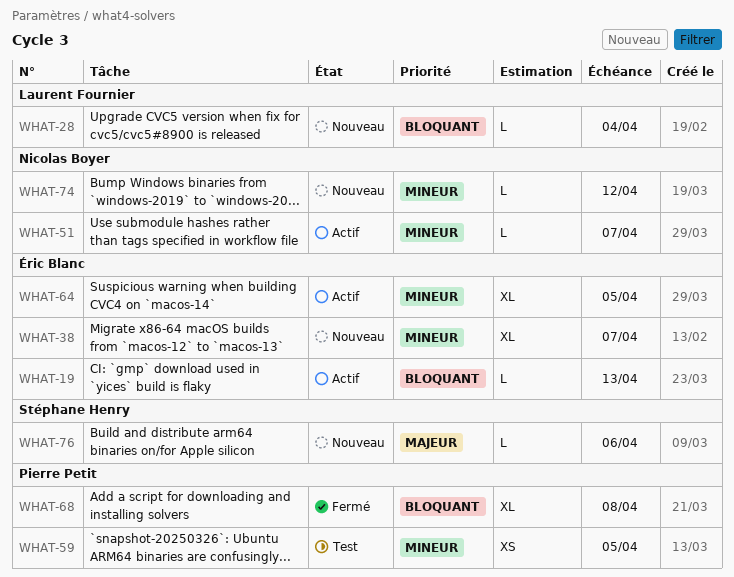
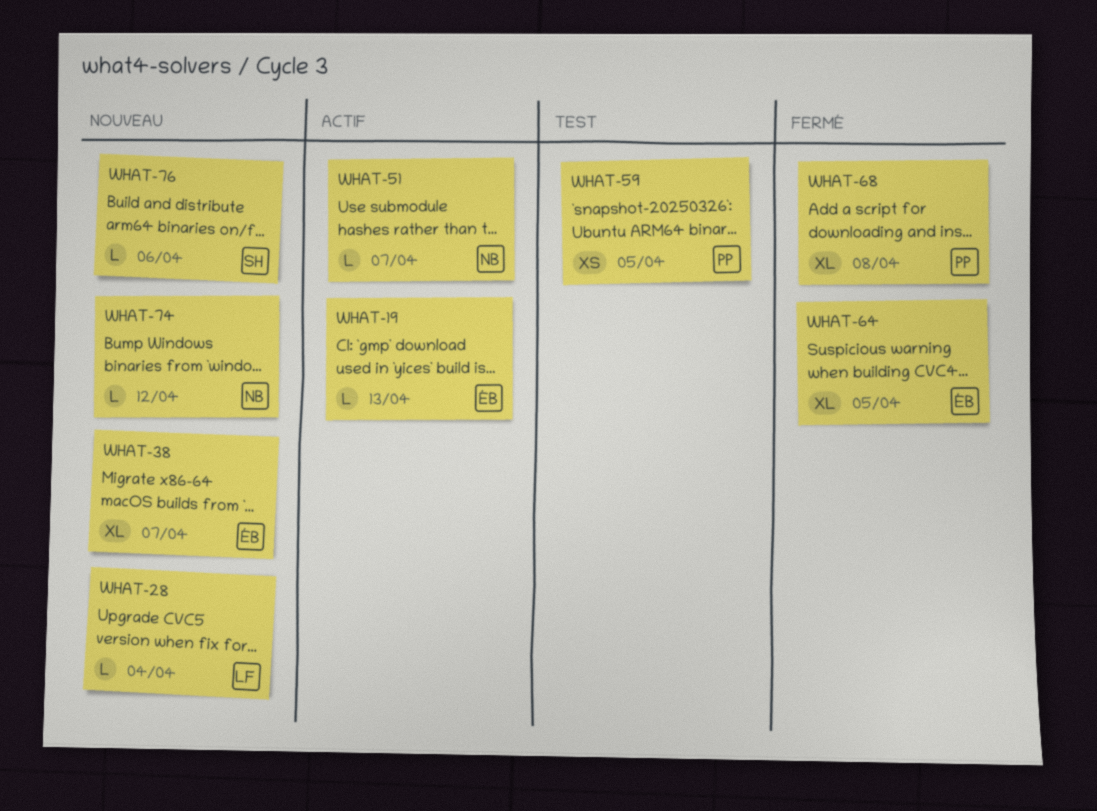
WHAT-64, status: Actif -> Fermé

